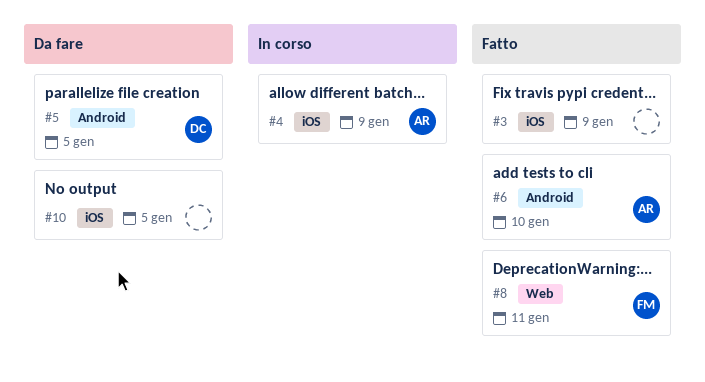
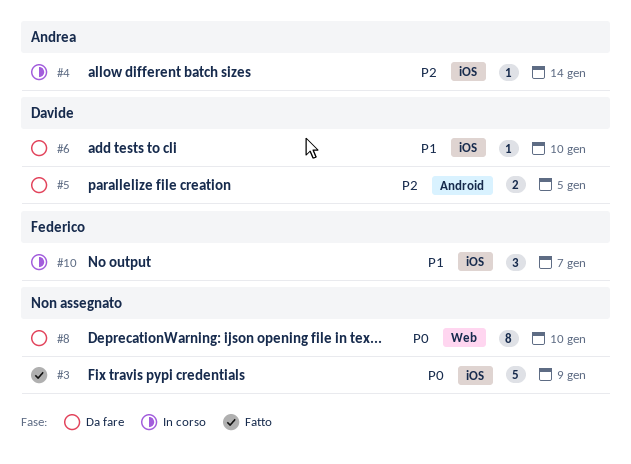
#4, due: Jan 9 -> Jan 14
#6, status: Fatto -> Da fare
#6, owner: Andrea -> Davide
#6, label: Android -> iOS
#8, status: Fatto -> Da fare
#8, owner: Federico -> none
#8, due: Jan 11 -> Jan 10
#10, status: Da fare -> In corso
#10, owner: none -> Federico
#10, due: Jan 5 -> Jan 7

